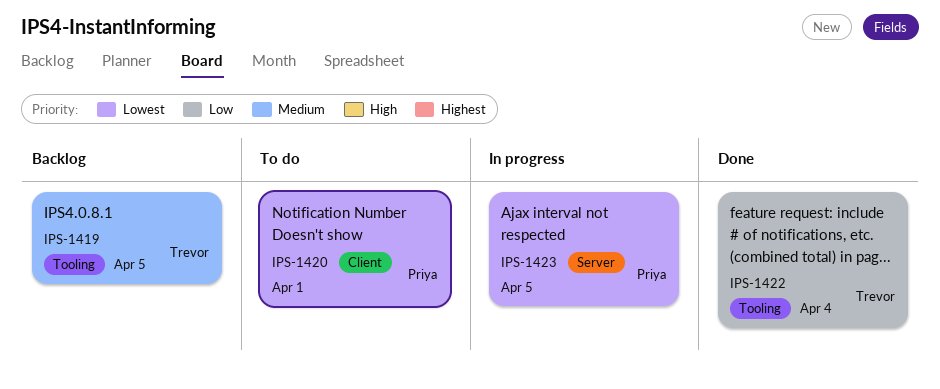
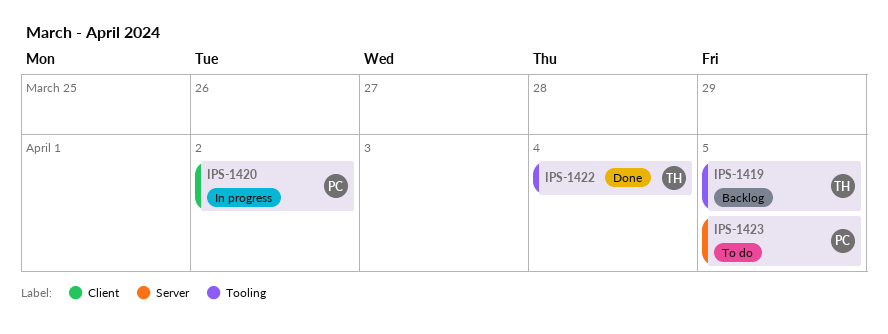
IPS-1420, status: To do -> In progress
IPS-1420, due: Apr 1 -> Apr 2
IPS-1423, status: In progress -> To do

